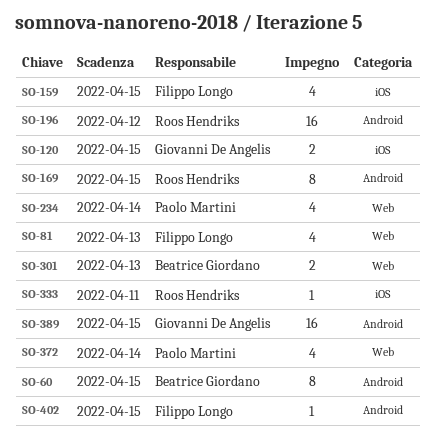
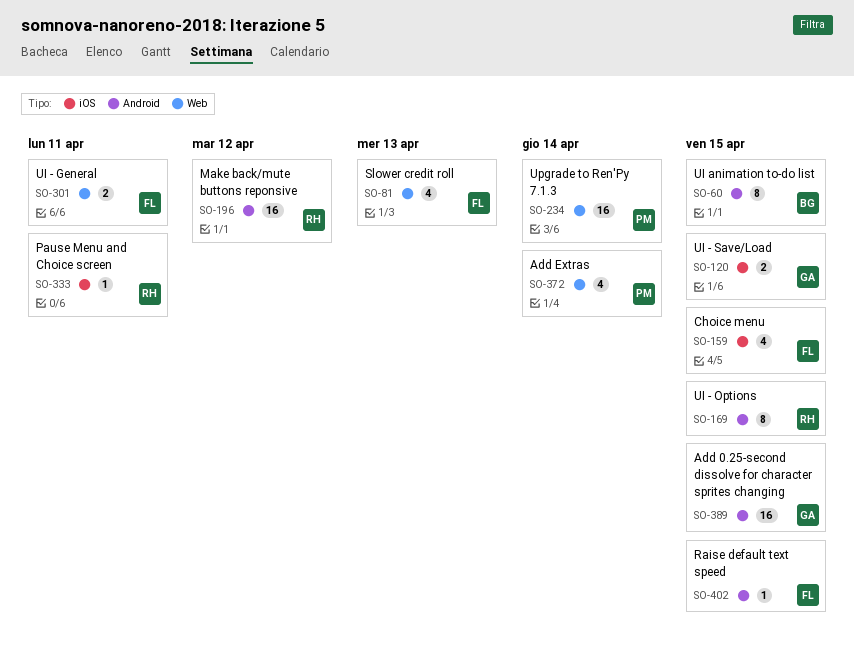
SO-234, estimate: 4 -> 16
SO-301, owner: Beatrice Giordano -> Filippo Longo
SO-301, due: Apr 13 -> Apr 11

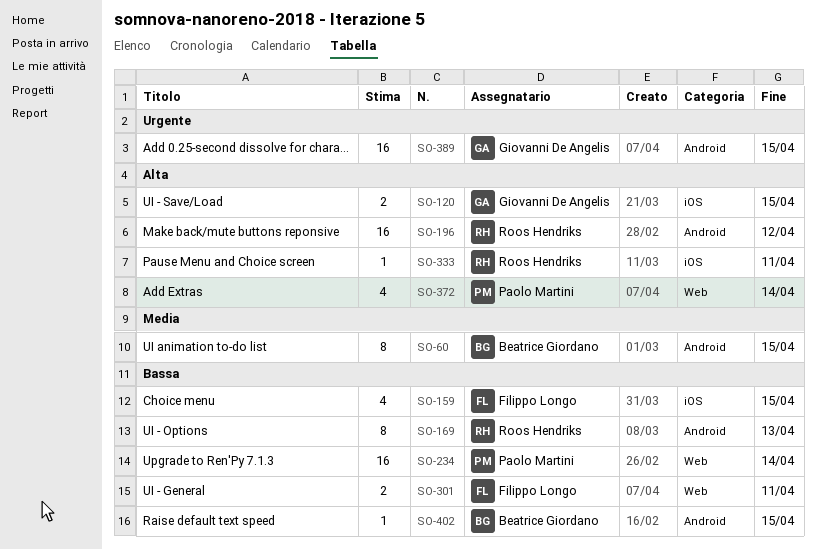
SO-81: present -> none
SO-169, due: Apr 15 -> Apr 13
SO-402, owner: Filippo Longo -> Beatrice Giordano

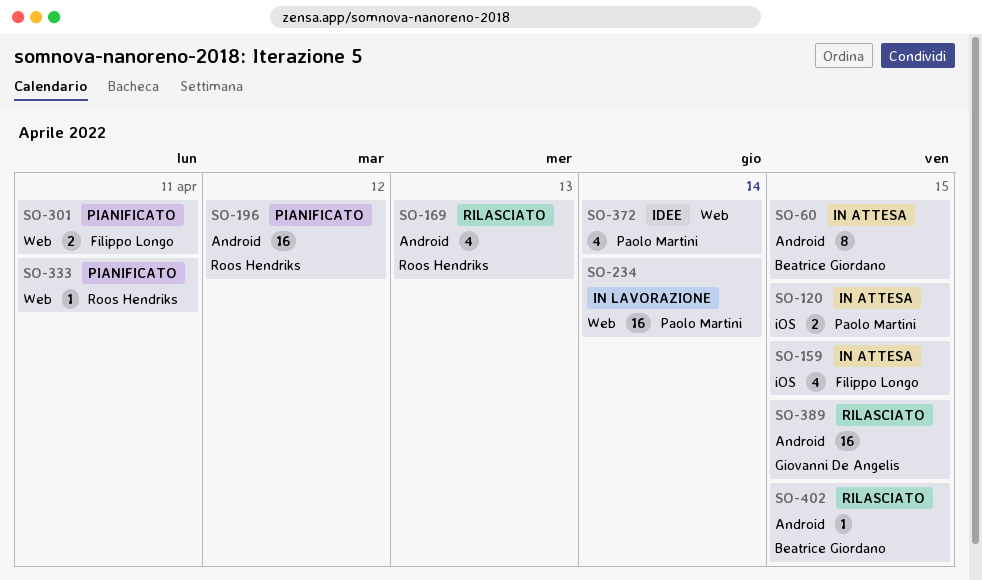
SO-120, owner: Giovanni De Angelis -> Paolo Martini
SO-169, estimate: 8 -> 4
SO-333, label: iOS -> Web

